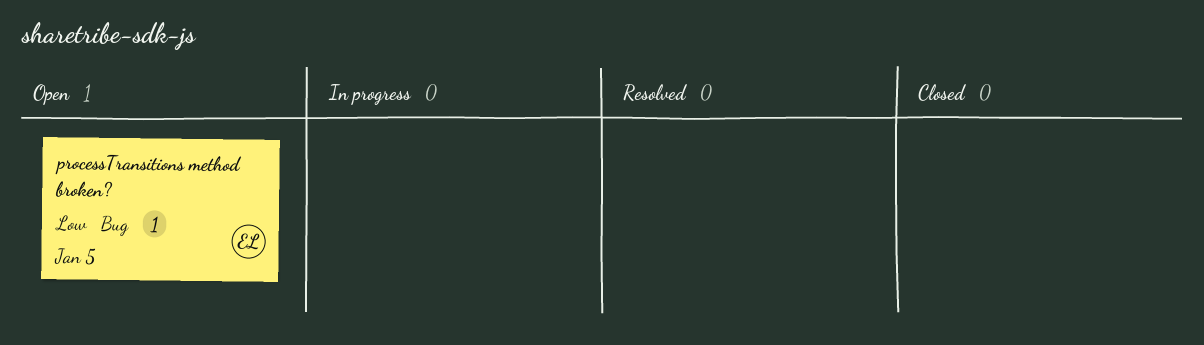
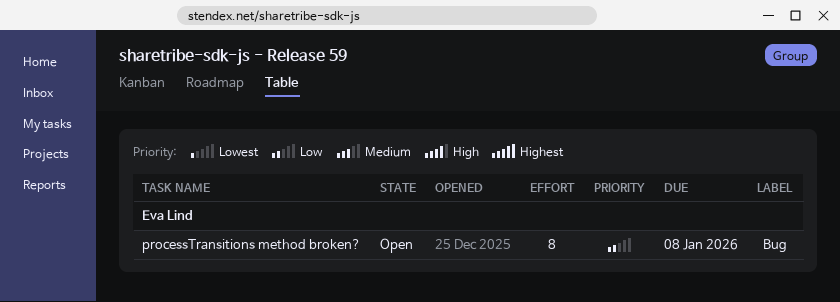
processTransitions method broken?, estimate: 1 -> 8
processTransitions method broken?, due: Jan 5 -> Jan 8

